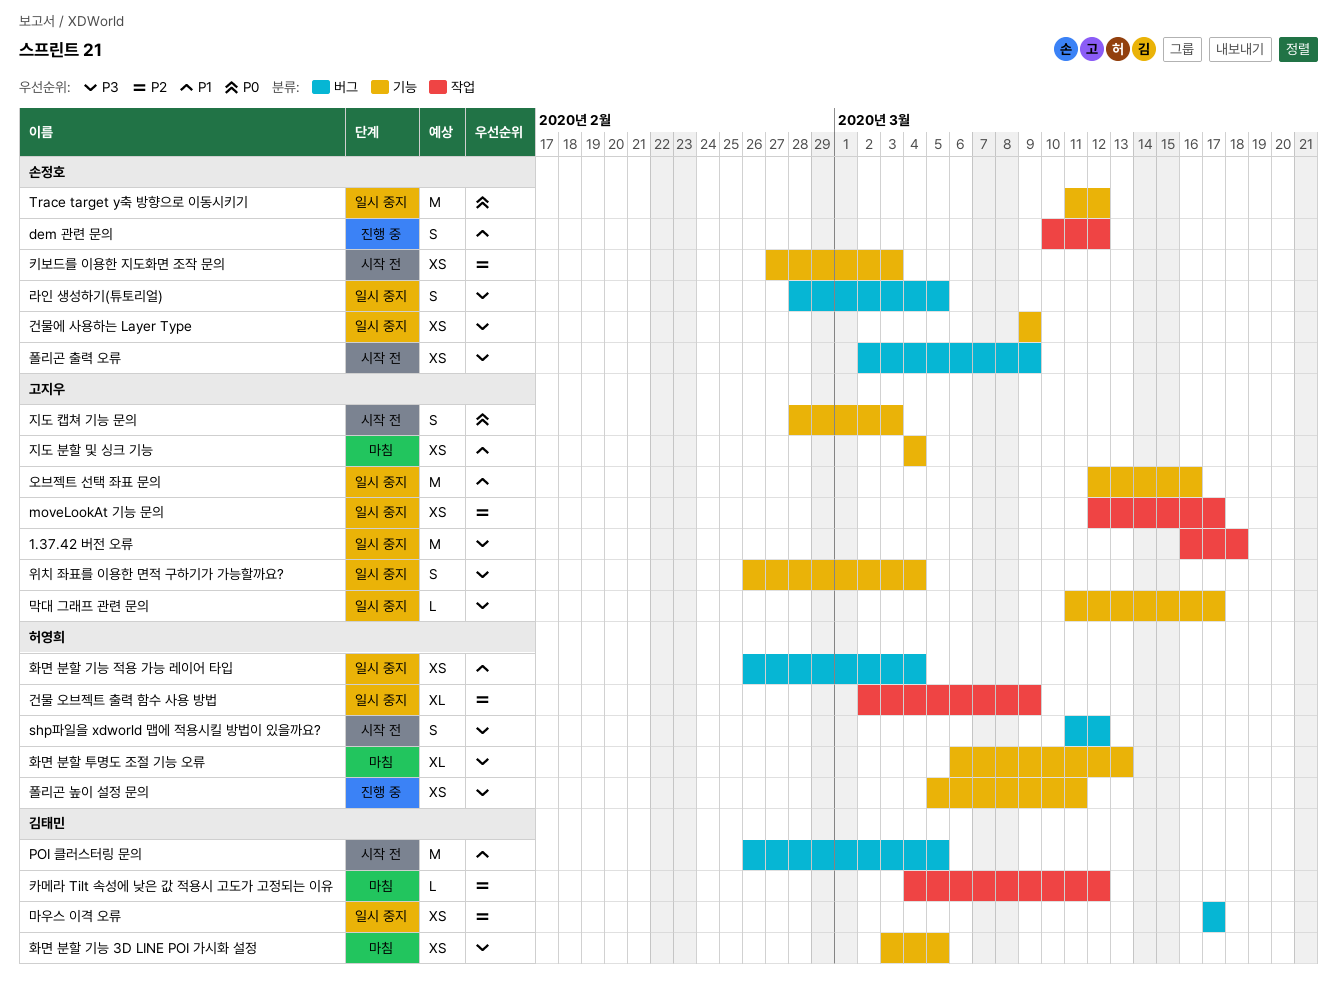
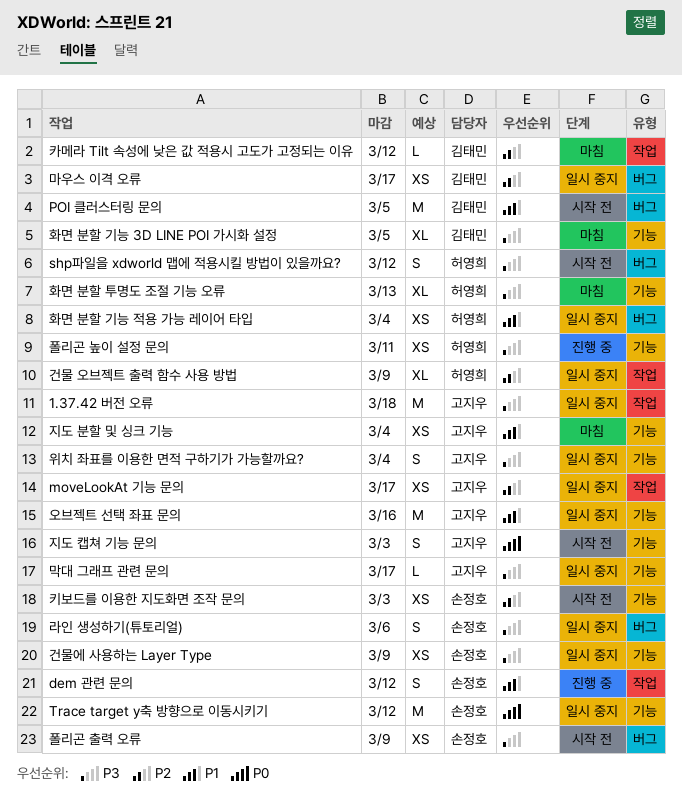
라인 생성하기(튜토리얼), due: Mar 5 -> Mar 6
화면 분할 기능 3D LINE POI 가시화 설정, estimate: XS -> XL

